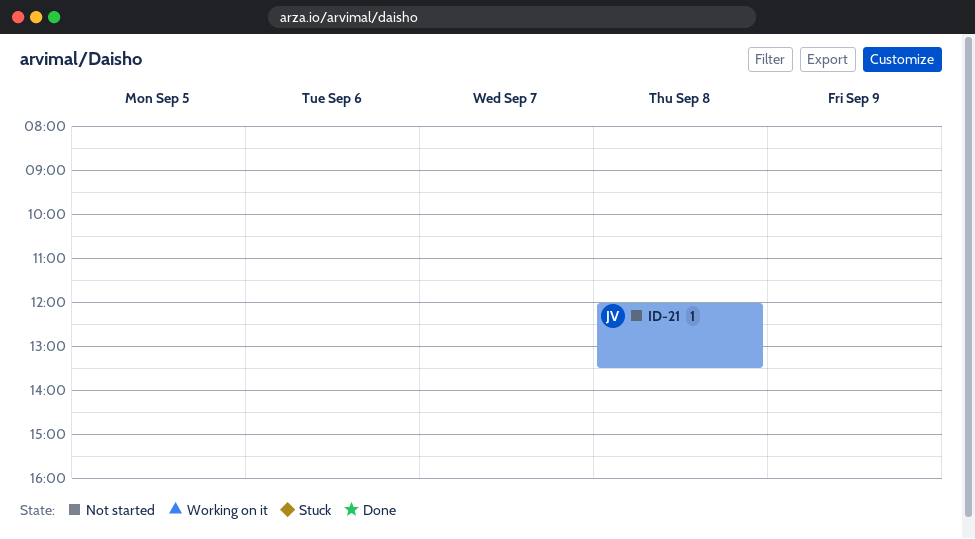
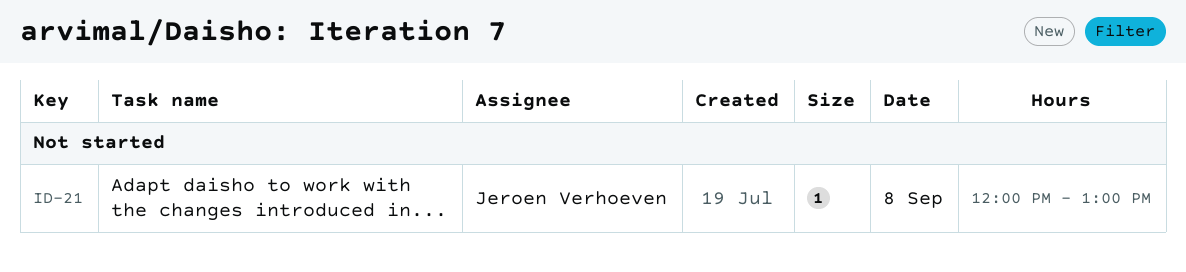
ID-21, ends: 13:30 -> 13:00

